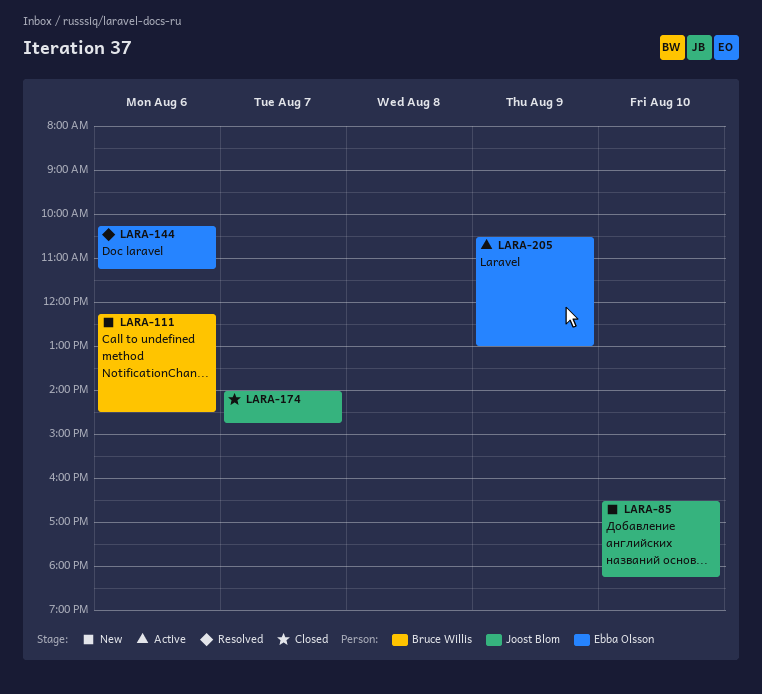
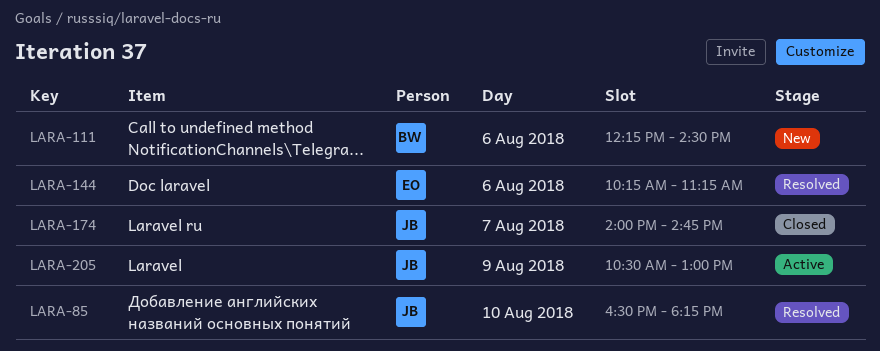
LARA-85, status: New -> Resolved
LARA-205, owner: Ebba Olsson -> Joost Blom

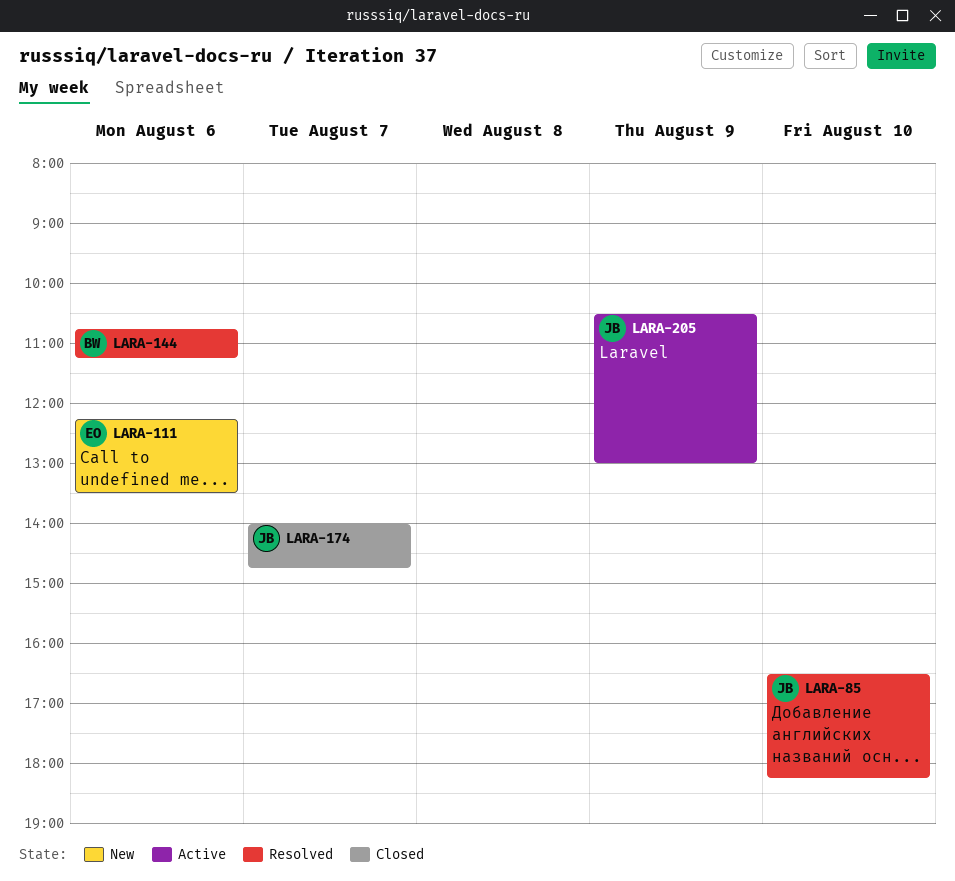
LARA-111, owner: BW -> EO
LARA-111, ends: 14:30 -> 13:30
LARA-144, owner: EO -> BW
LARA-144, begins: 10:15 -> 10:45

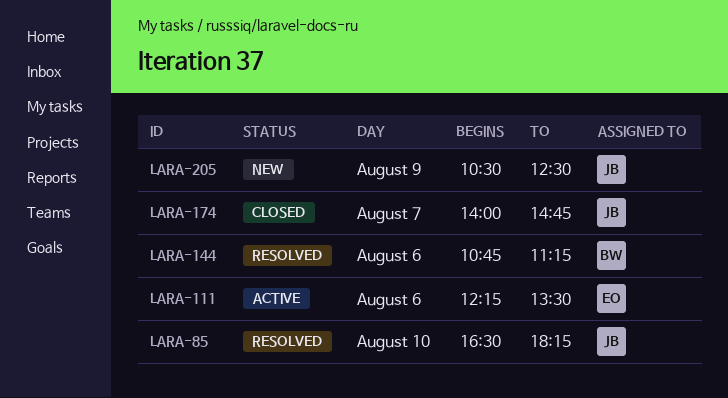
LARA-111, status: New -> Active
LARA-205, status: Active -> New
LARA-205, ends: 13:00 -> 12:30

